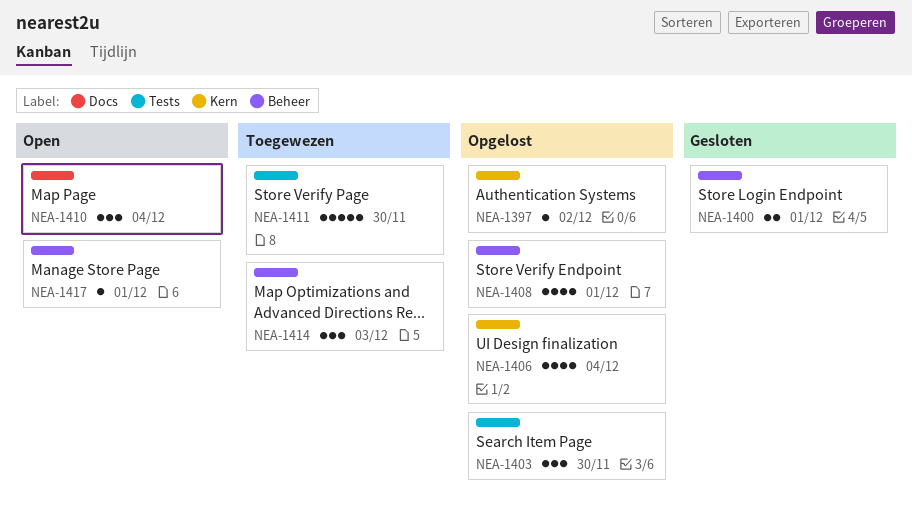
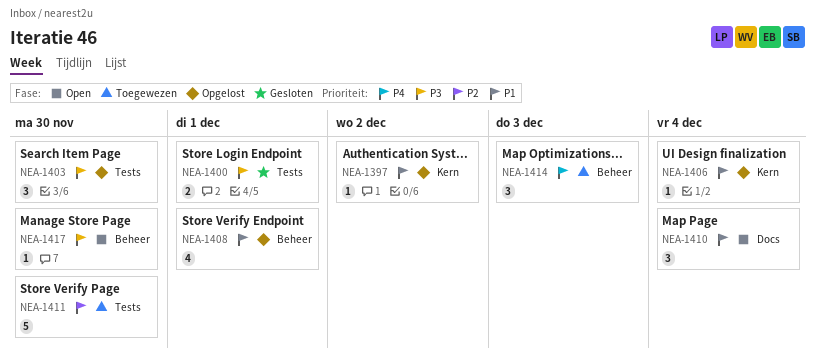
NEA-1400, label: Beheer -> Tests
NEA-1406, estimate: 4 -> 1
NEA-1417, due: Dec 1 -> Nov 30

